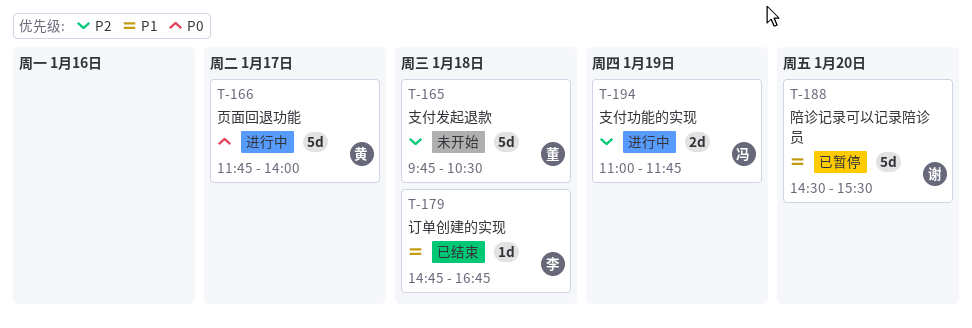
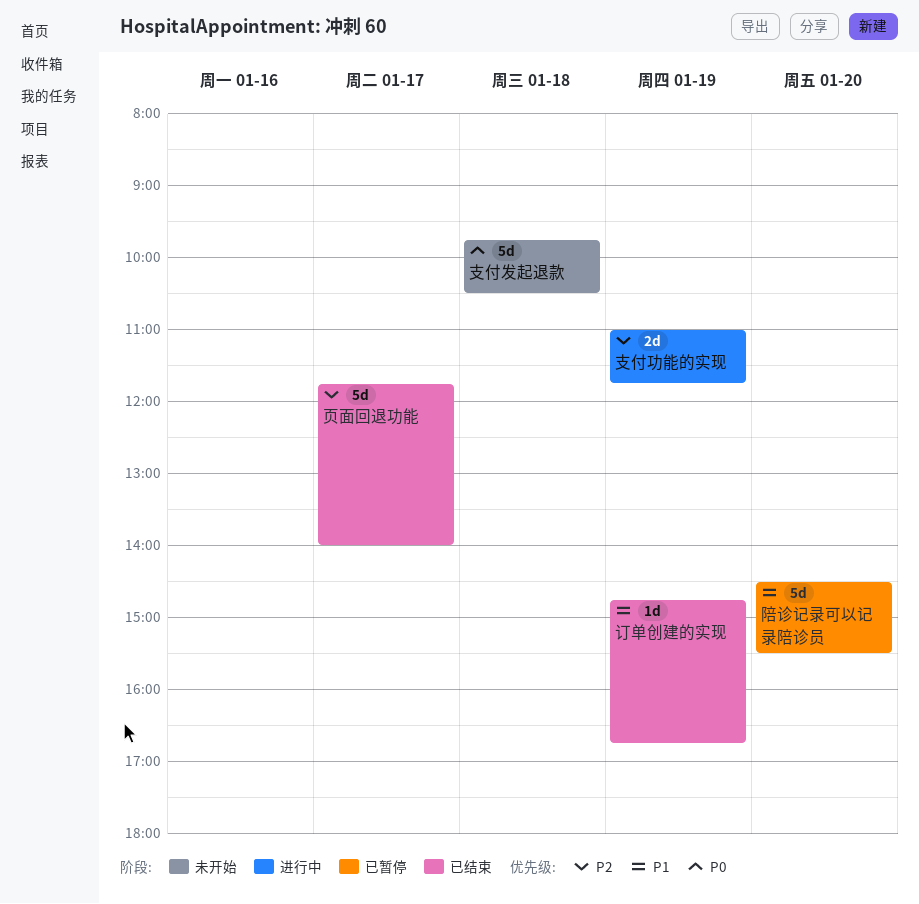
支付发起退款, priority: P2 -> P0
订单创建的实现, day: Jan 18 -> Jan 19
页面回退功能, status: 进行中 -> 已结束
页面回退功能, priority: P0 -> P2

